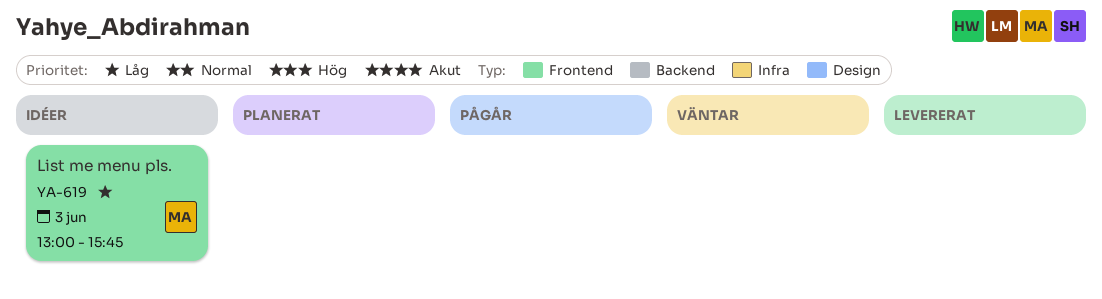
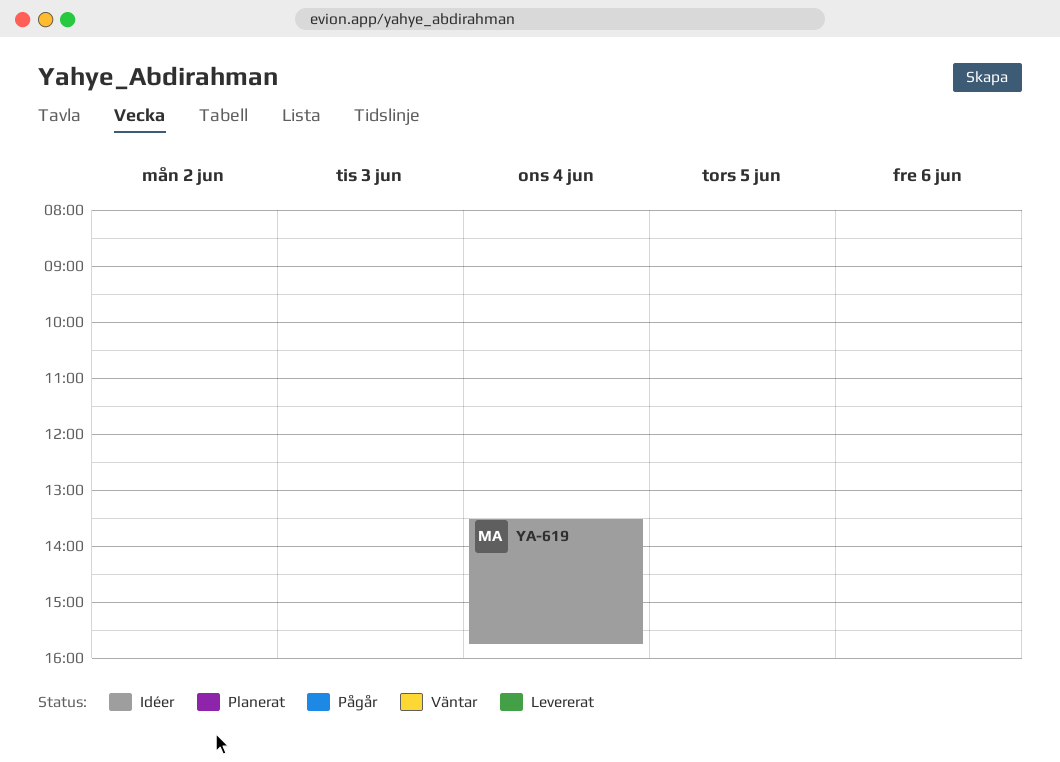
YA-619, day: Jun 3 -> Jun 4
YA-619, begins: 13:00 -> 13:30

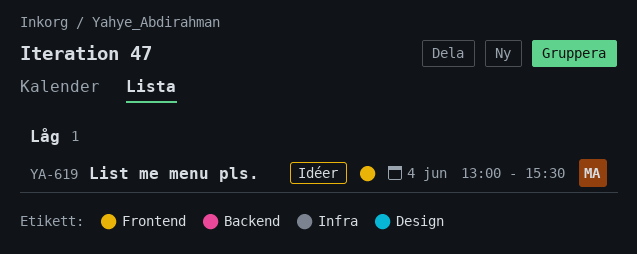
YA-619, begins: 13:30 -> 13:00
YA-619, ends: 15:45 -> 15:30

